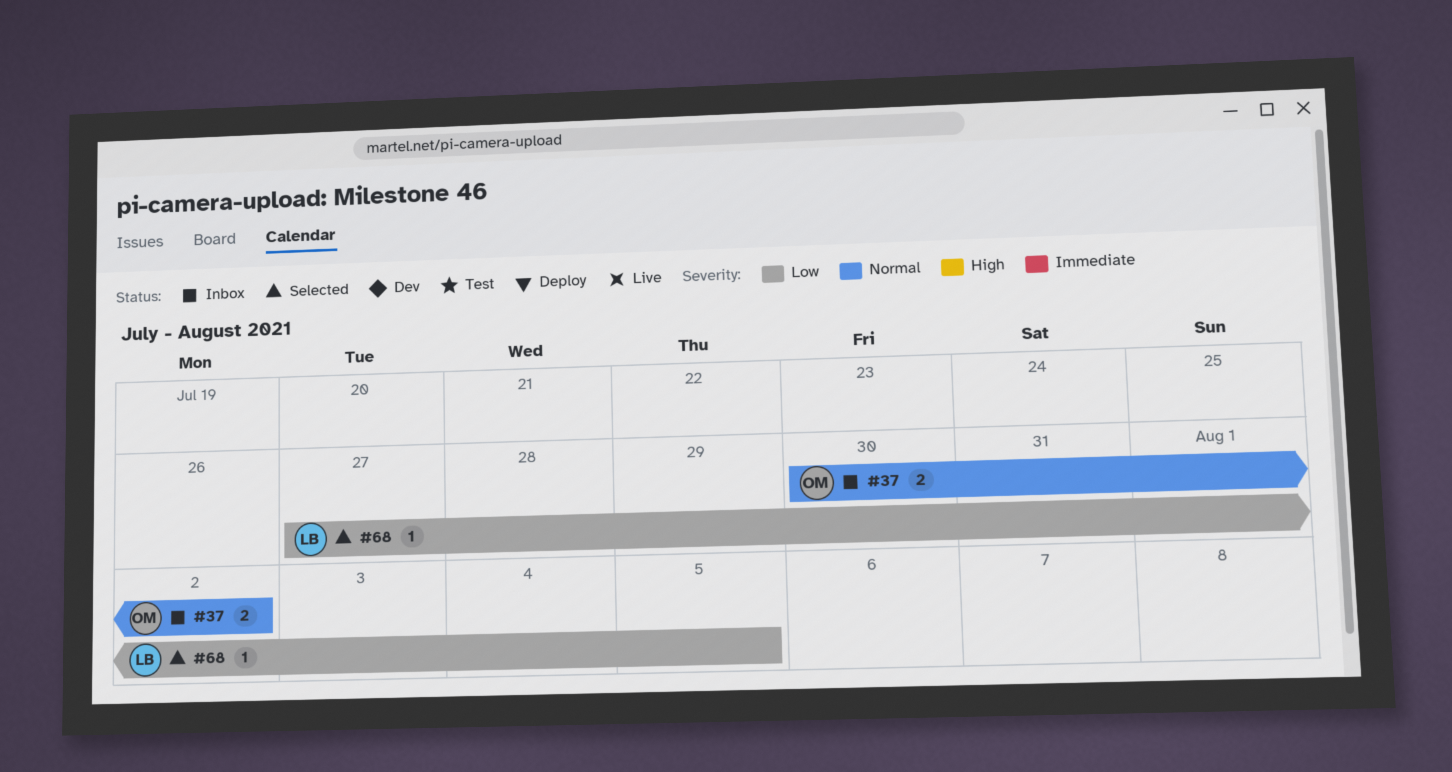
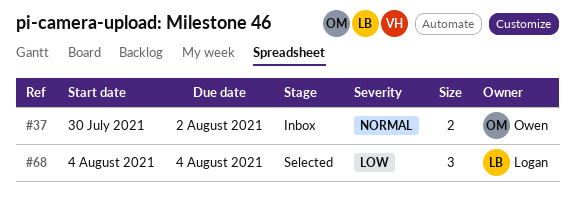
#68, estimate: 1 -> 3
#68, start: Jul 27 -> Aug 4
#68, due: Aug 5 -> Aug 4

